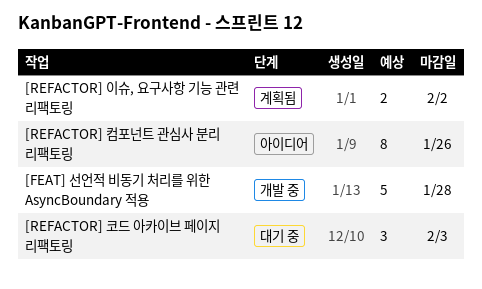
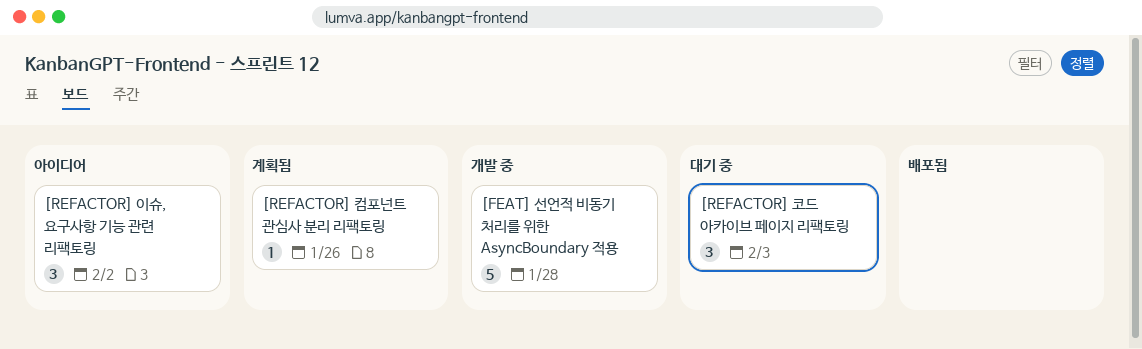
[REFACTOR] 이슈, 요구사항 기능 관련 리팩토링, status: 계획됨 -> 아이디어
[REFACTOR] 이슈, 요구사항 기능 관련 리팩토링, estimate: 2 -> 3
[REFACTOR] 컴포넌트 관심사 분리 리팩토링, status: 아이디어 -> 계획됨
[REFACTOR] 컴포넌트 관심사 분리 리팩토링, estimate: 8 -> 1

